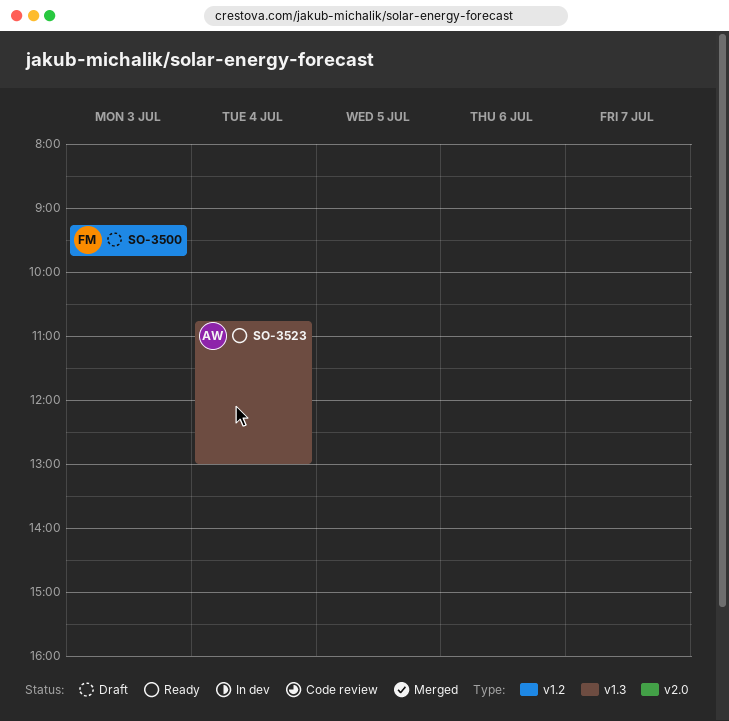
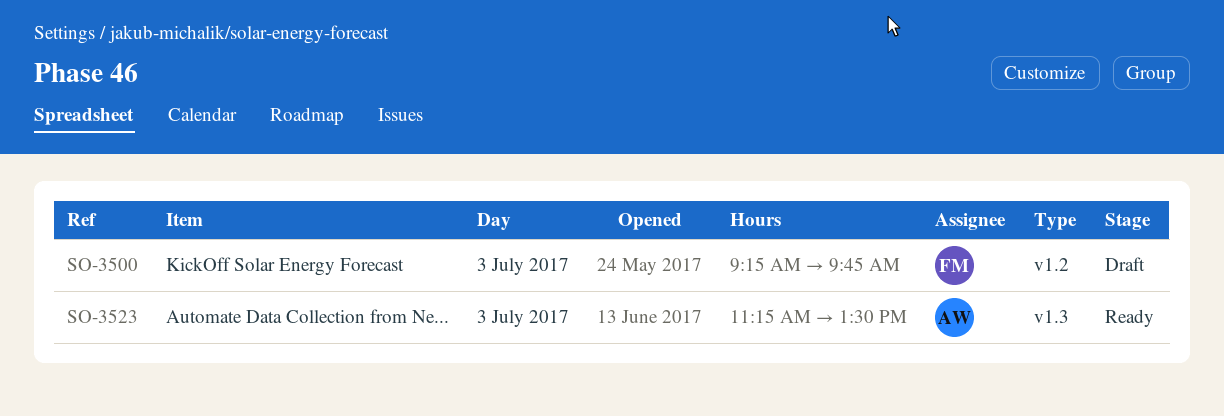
SO-3523, day: Jul 4 -> Jul 3
SO-3523, begins: 10:45 -> 11:15
SO-3523, ends: 13:00 -> 13:30

